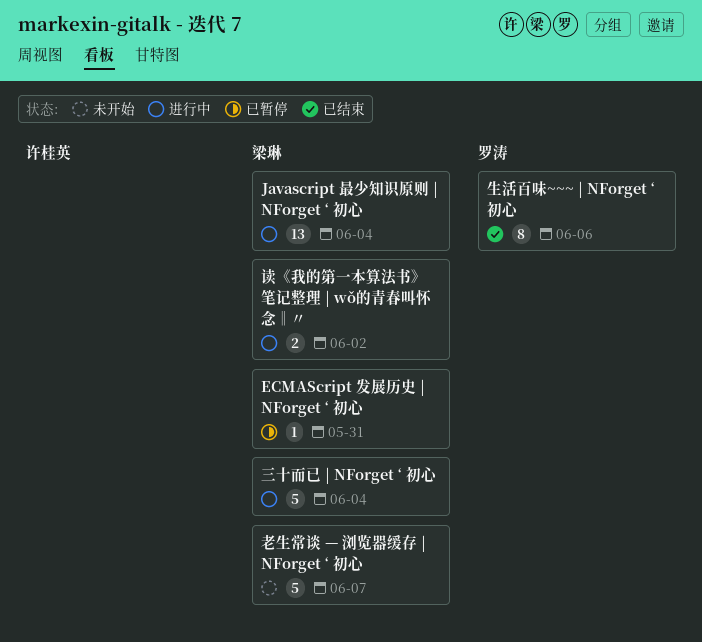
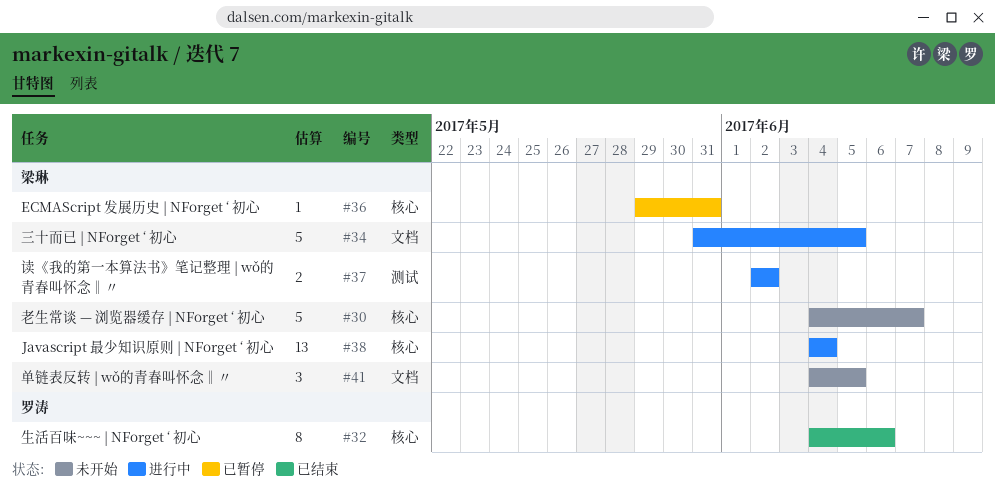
三十而已 | NForget ‘ 初心, due: Jun 4 -> Jun 5
单链表反转 | wǒ的青春叫怀念‖〃: none -> present

